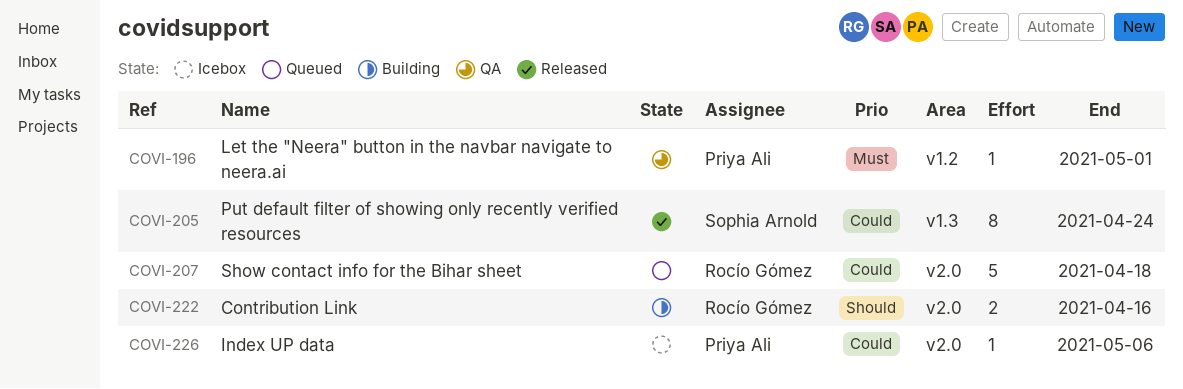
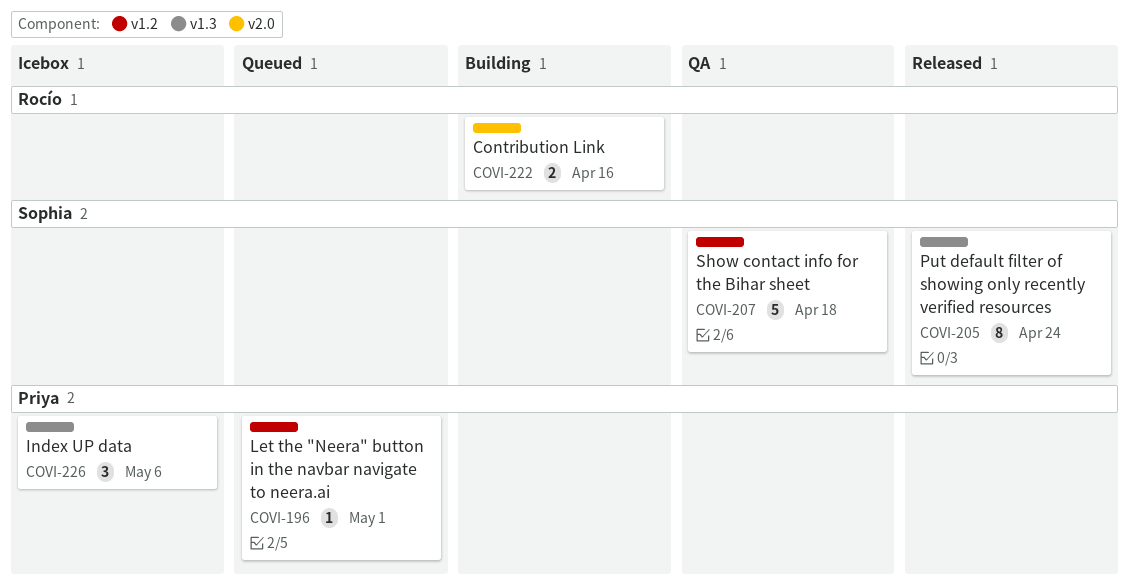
COVI-196, status: QA -> Queued
COVI-207, status: Queued -> QA
COVI-207, owner: Rocío Gómez -> Sophia Arnold
COVI-207, label: v2.0 -> v1.2
COVI-226, label: v2.0 -> v1.3
COVI-226, estimate: 1 -> 3

